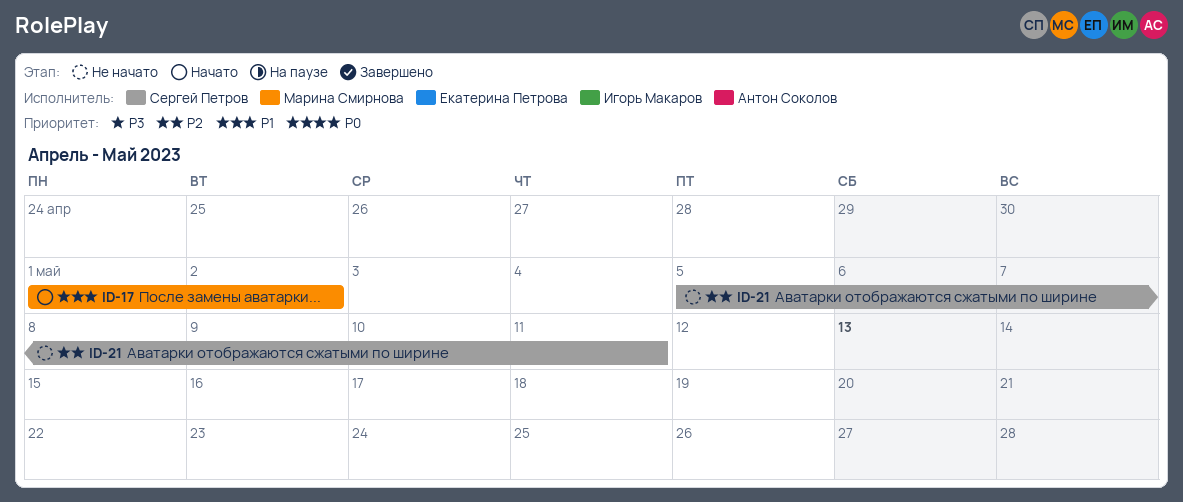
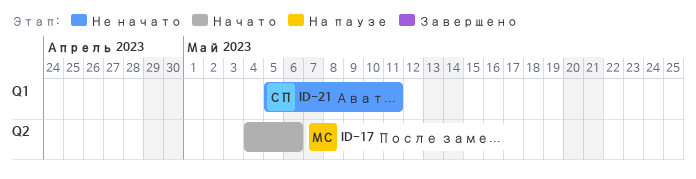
ID-17, start: May 1 -> May 4
ID-17, due: May 2 -> May 6

